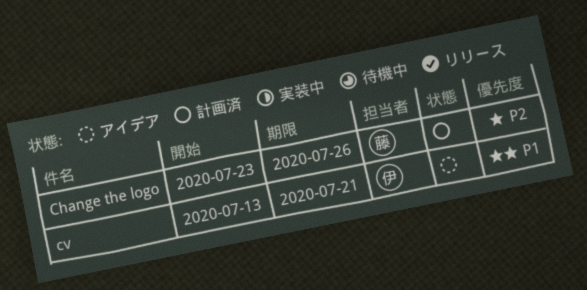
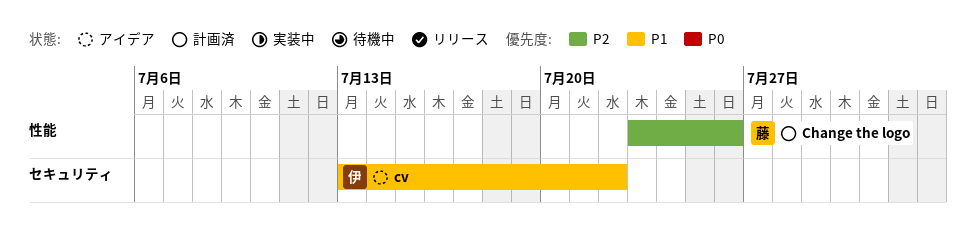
cv, due: Jul 21 -> Jul 22

